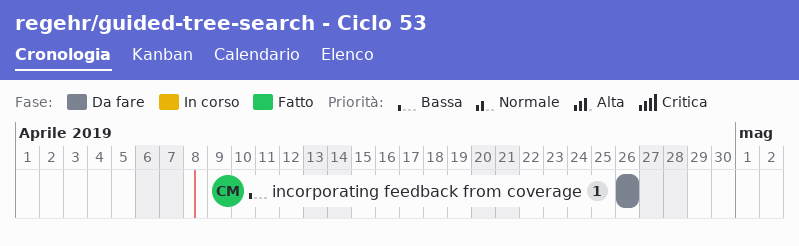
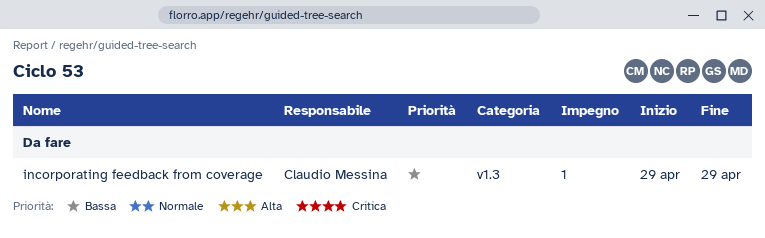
incorporating feedback from coverage, start: Apr 26 -> Apr 29
incorporating feedback from coverage, due: Apr 26 -> Apr 29

